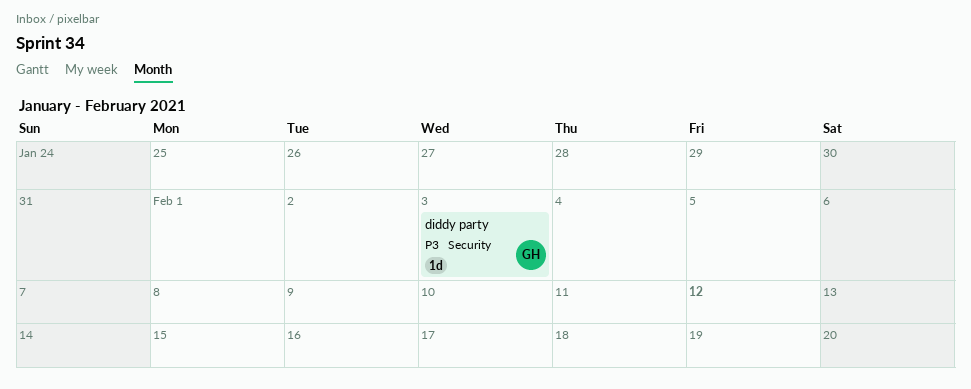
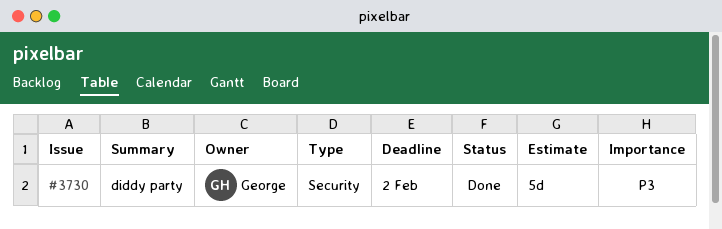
diddy party, estimate: 1d -> 5d
diddy party, due: Feb 3 -> Feb 2

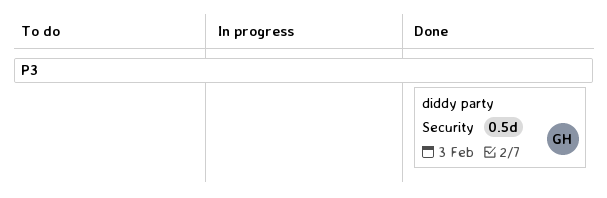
diddy party, estimate: 5d -> 0.5d
diddy party, due: Feb 2 -> Feb 3

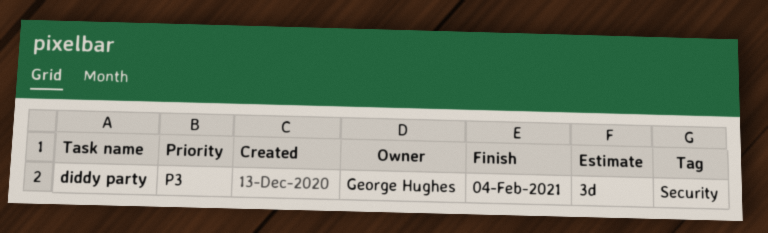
diddy party, estimate: 0.5d -> 3d
diddy party, due: Feb 3 -> Feb 4

